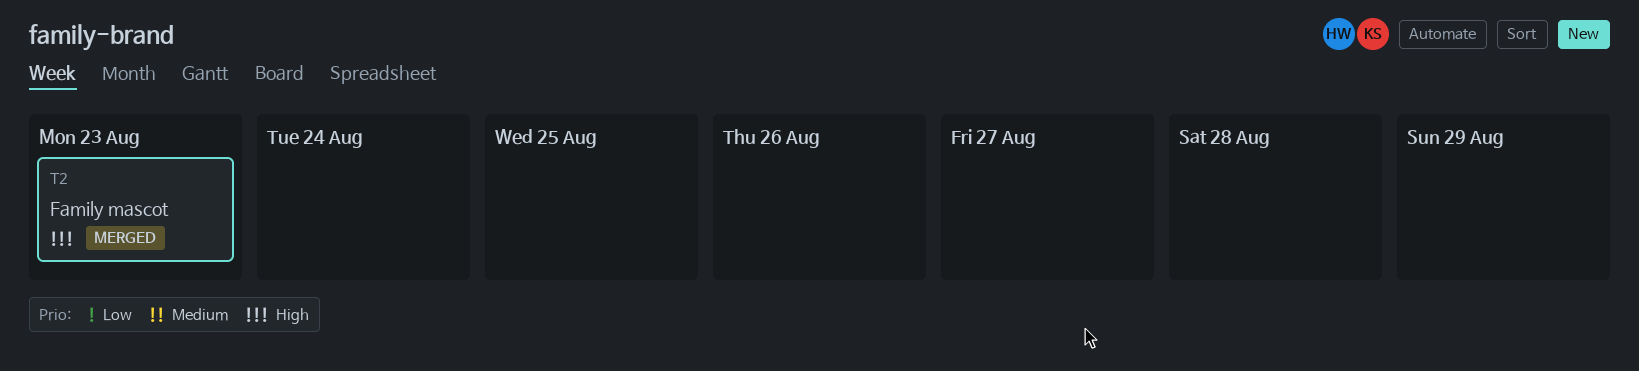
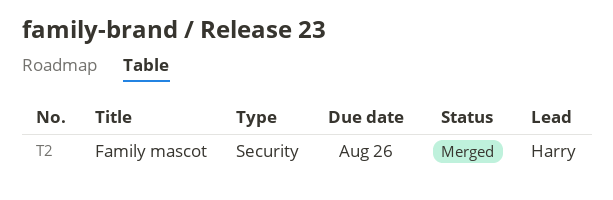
T2, due: Aug 23 -> Aug 26

